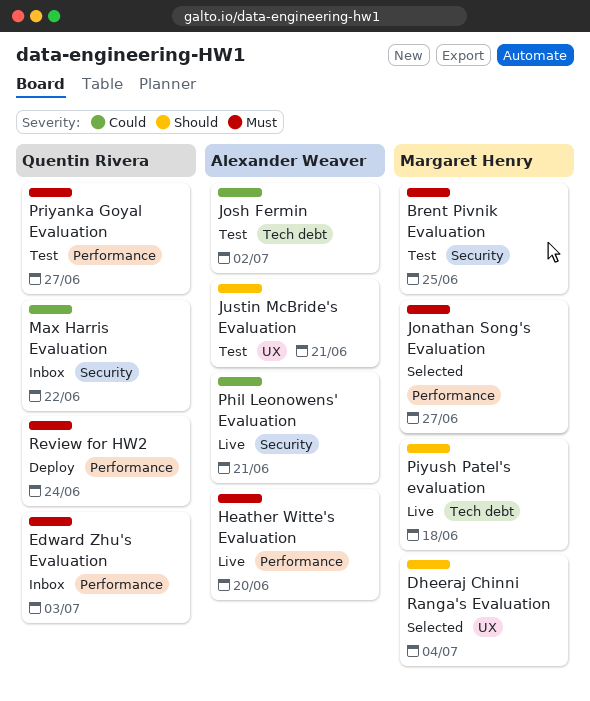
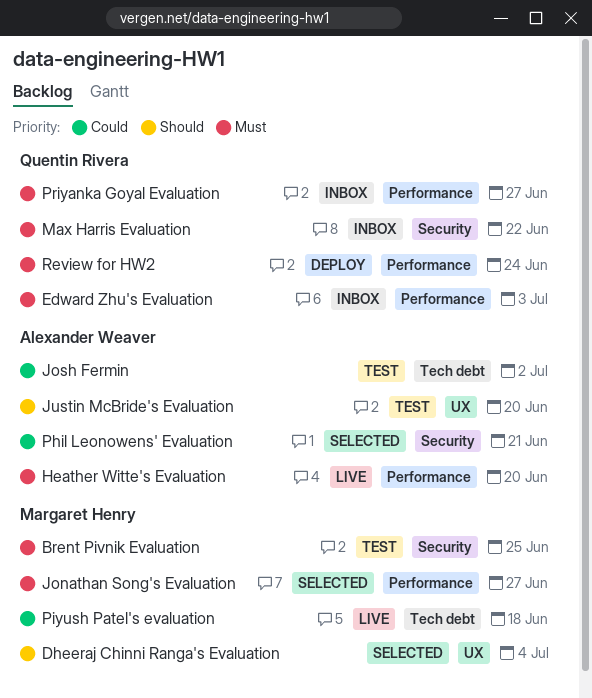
Justin McBride's Evaluation, due: Jun 21 -> Jun 20
Max Harris Evaluation, priority: Could -> Must
Phil Leonowens' Evaluation, status: Live -> Selected
Piyush Patel's evaluation, priority: Should -> Could
Priyanka Goyal Evaluation, status: Test -> Inbox

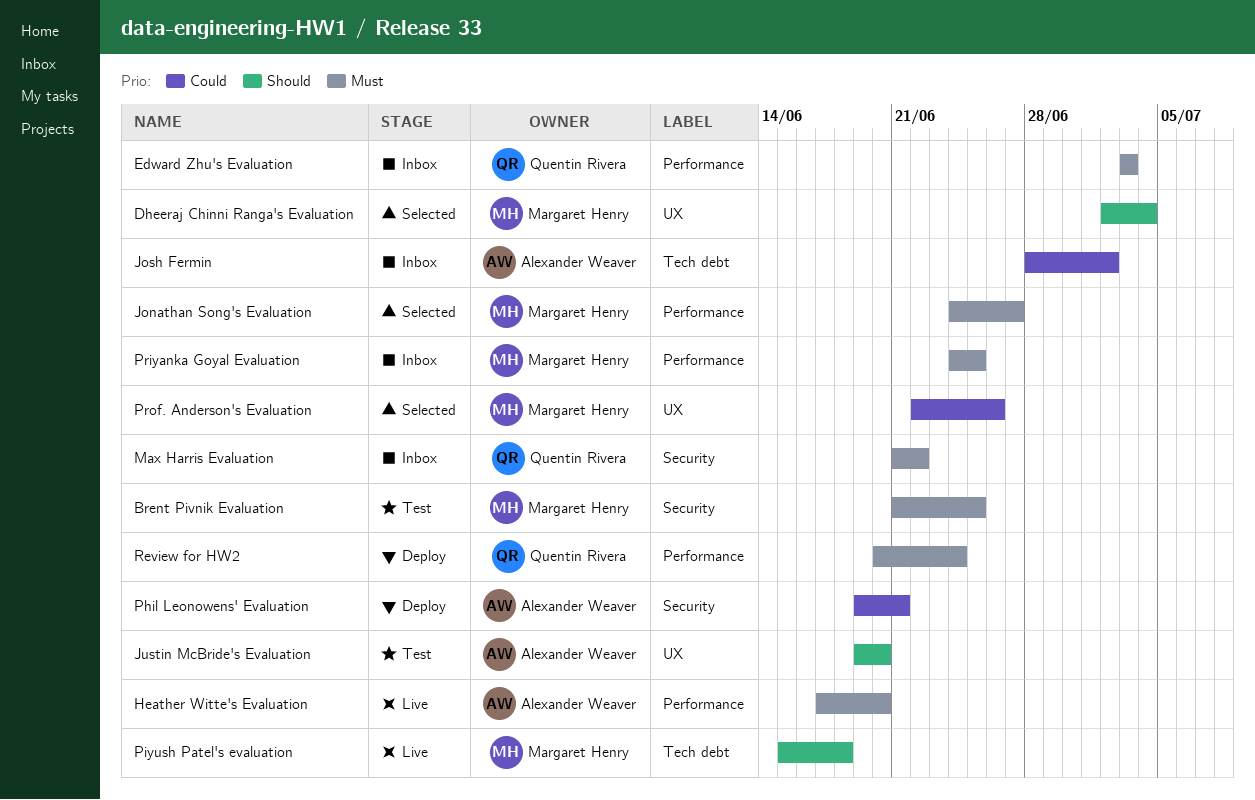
Josh Fermin, status: Test -> Inbox
Phil Leonowens' Evaluation, status: Selected -> Deploy
Piyush Patel's evaluation, priority: Could -> Should
Priyanka Goyal Evaluation, owner: Quentin Rivera -> Margaret Henry
Priyanka Goyal Evaluation, due: Jun 27 -> Jun 25
Prof. Anderson's Evaluation: none -> present

